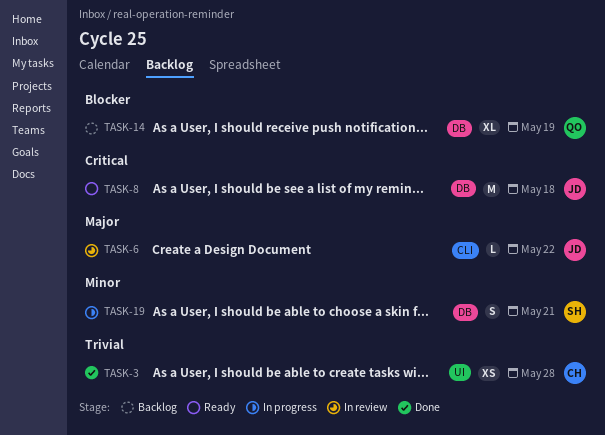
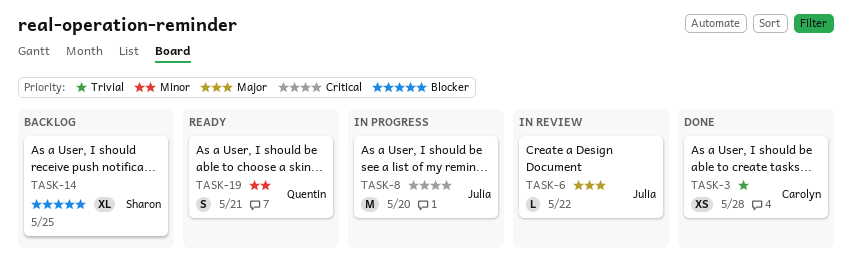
TASK-8, status: Ready -> In progress
TASK-8, due: May 18 -> May 20
TASK-14, owner: Quentin -> Sharon
TASK-14, due: May 19 -> May 25
TASK-19, status: In progress -> Ready
TASK-19, owner: Sharon -> Quentin

